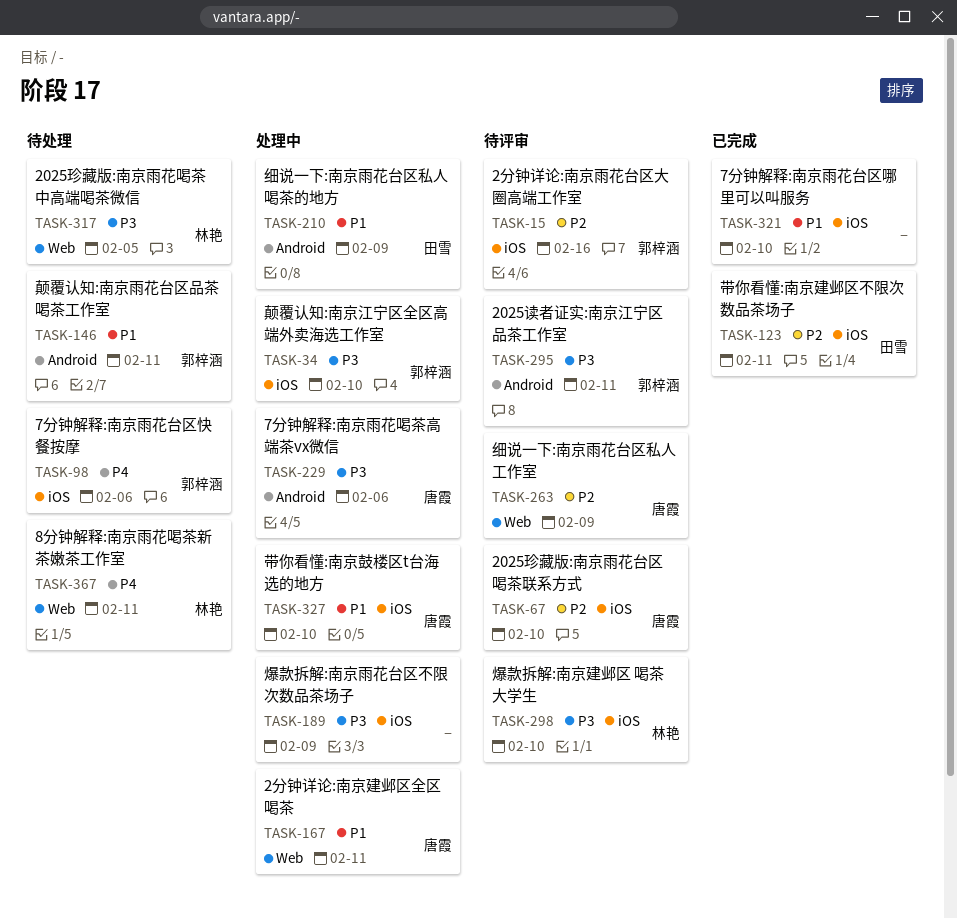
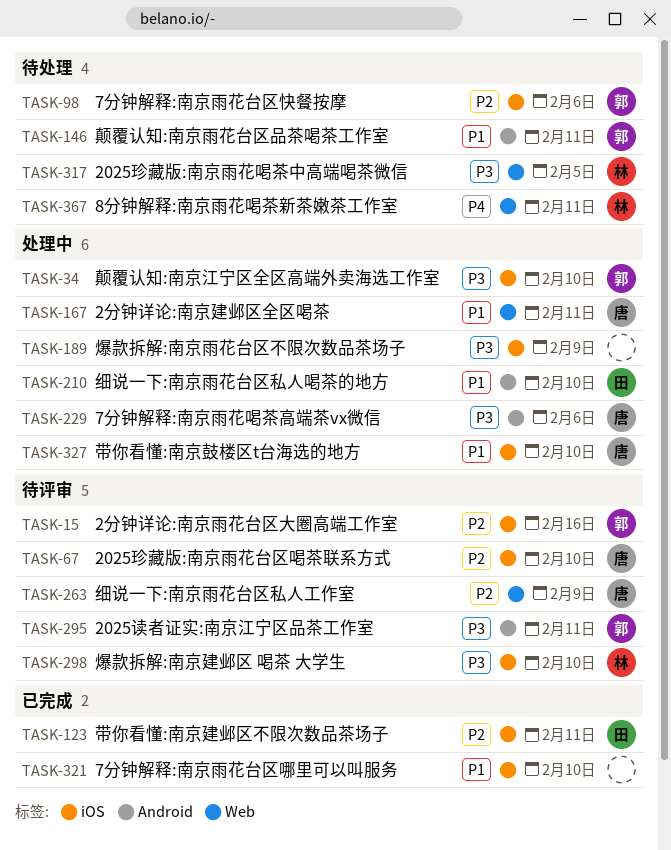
TASK-98, priority: P4 -> P2
TASK-210, due: Feb 9 -> Feb 10

